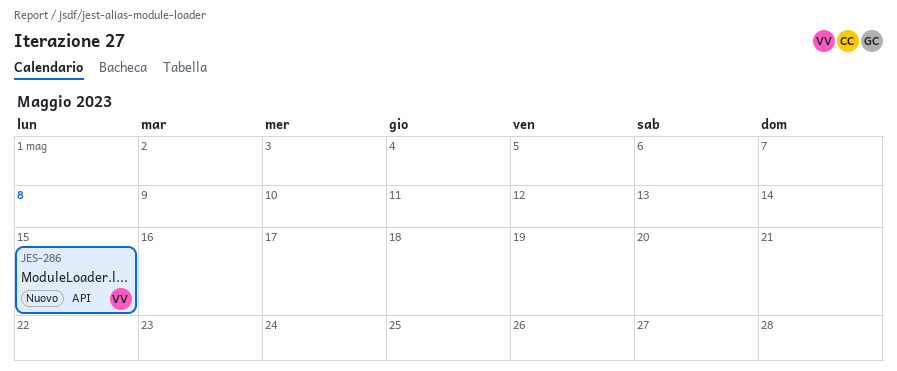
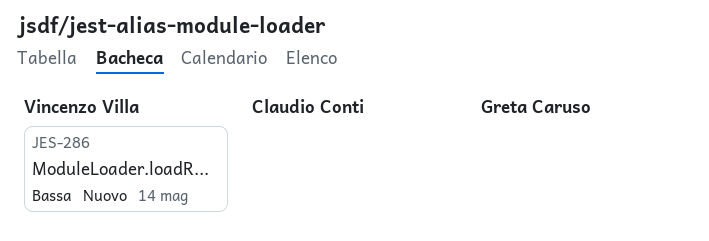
JES-286, due: May 15 -> May 14

